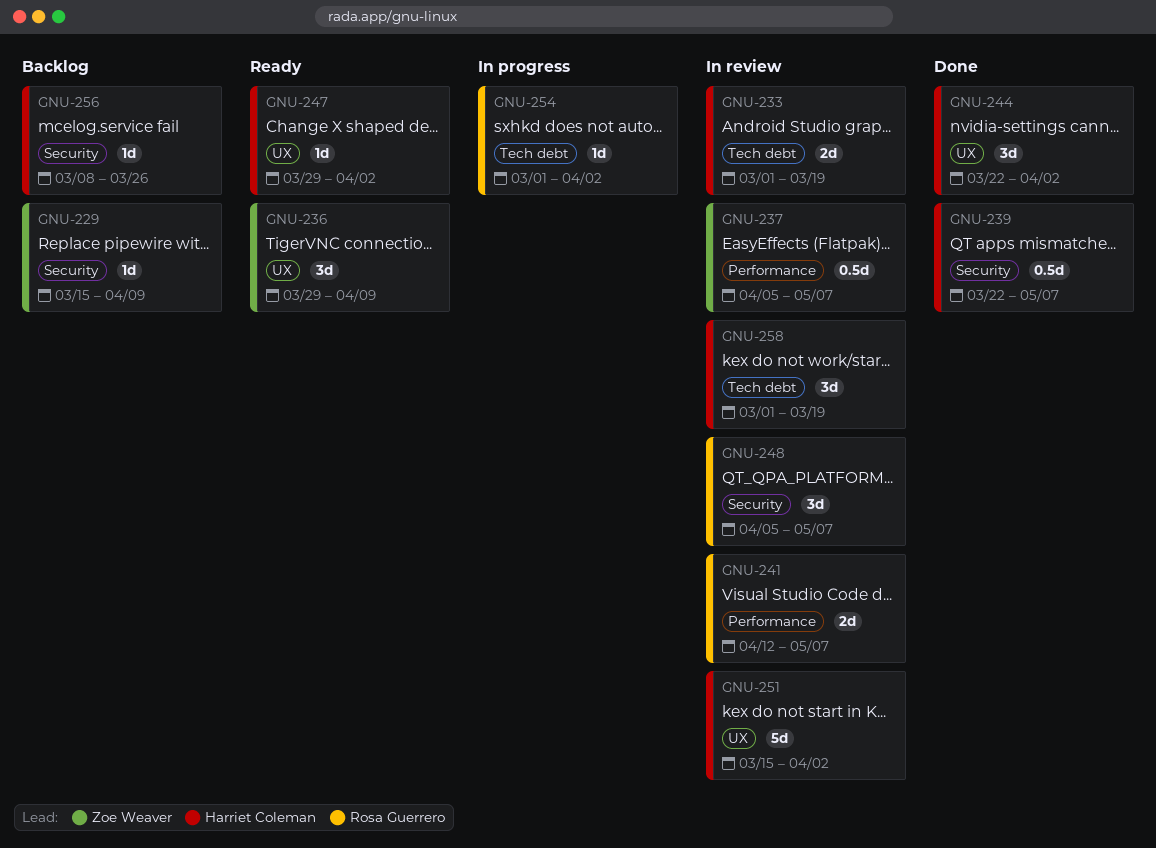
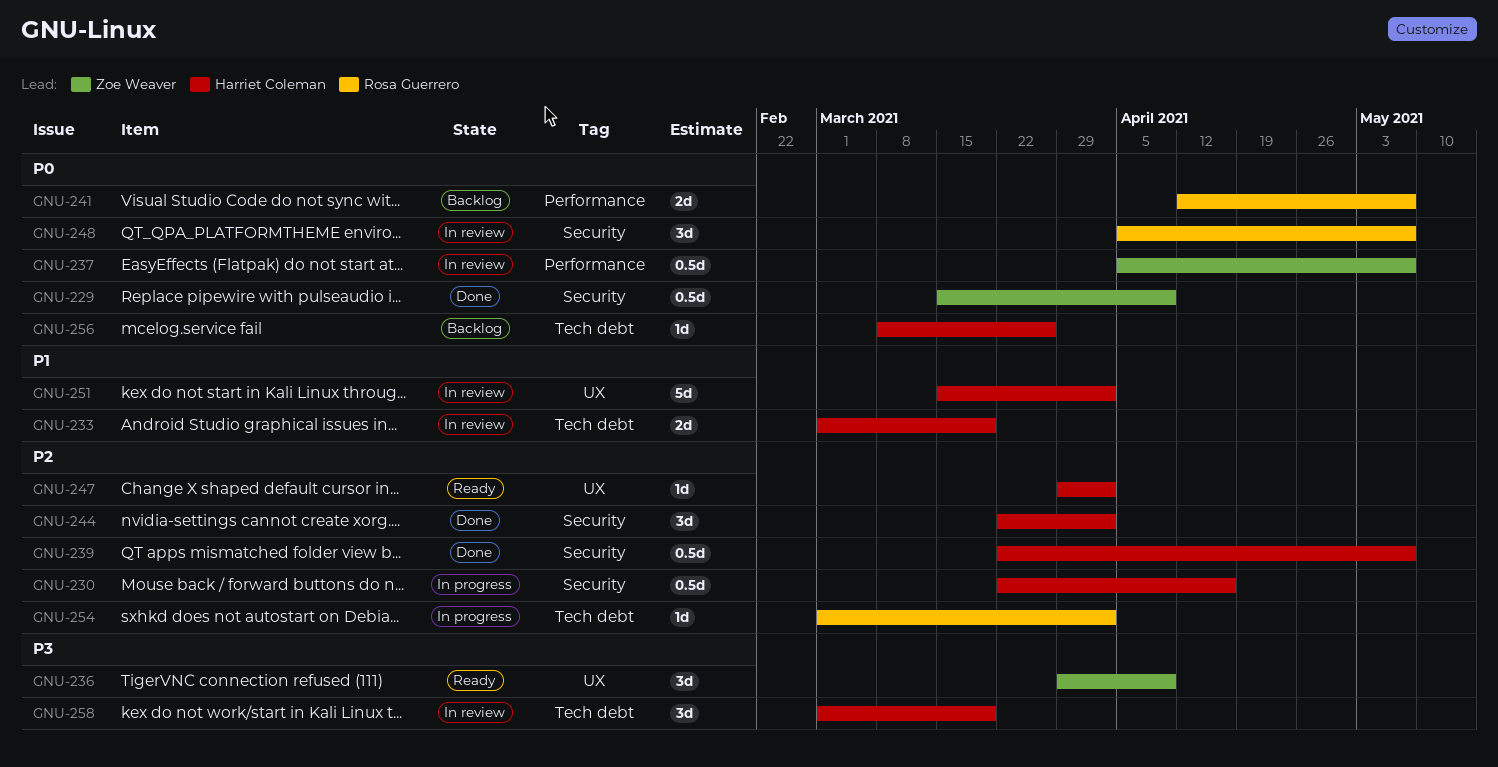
GNU-229, status: Backlog -> Done
GNU-229, estimate: 1d -> 0.5d
GNU-230: none -> present
GNU-241, status: In review -> Backlog
GNU-244, label: UX -> Security
GNU-256, label: Security -> Tech debt

